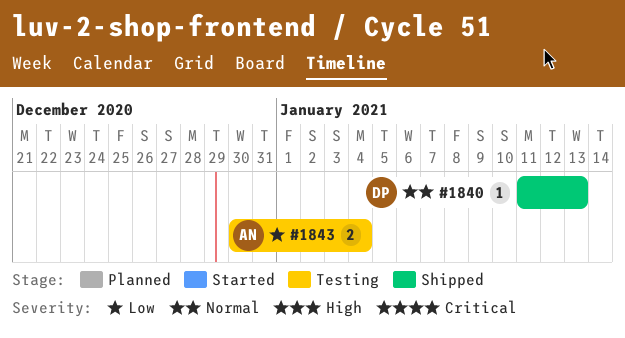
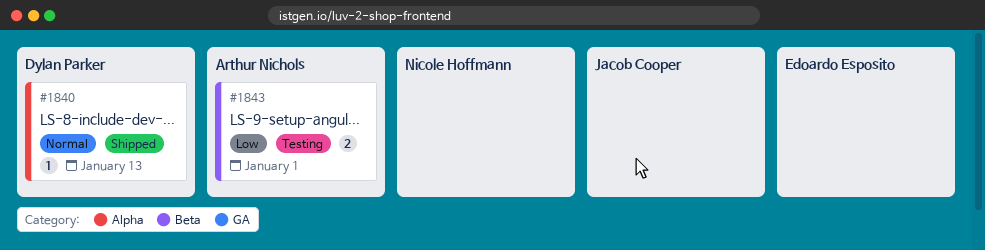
#1843, due: Jan 4 -> Jan 1

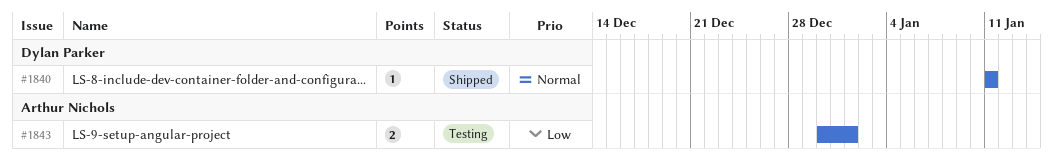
#1840, due: Jan 13 -> Jan 11

